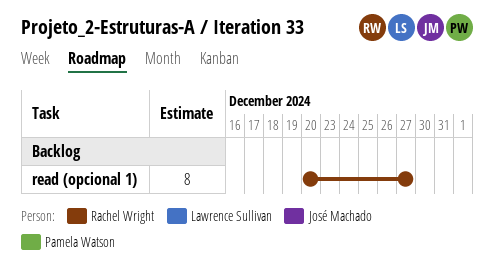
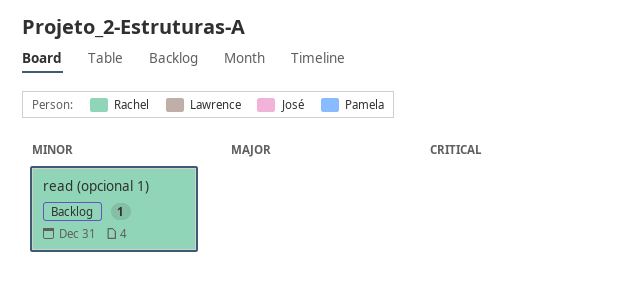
read (opcional 1), estimate: 8 -> 1
read (opcional 1), due: Dec 27 -> Dec 31

